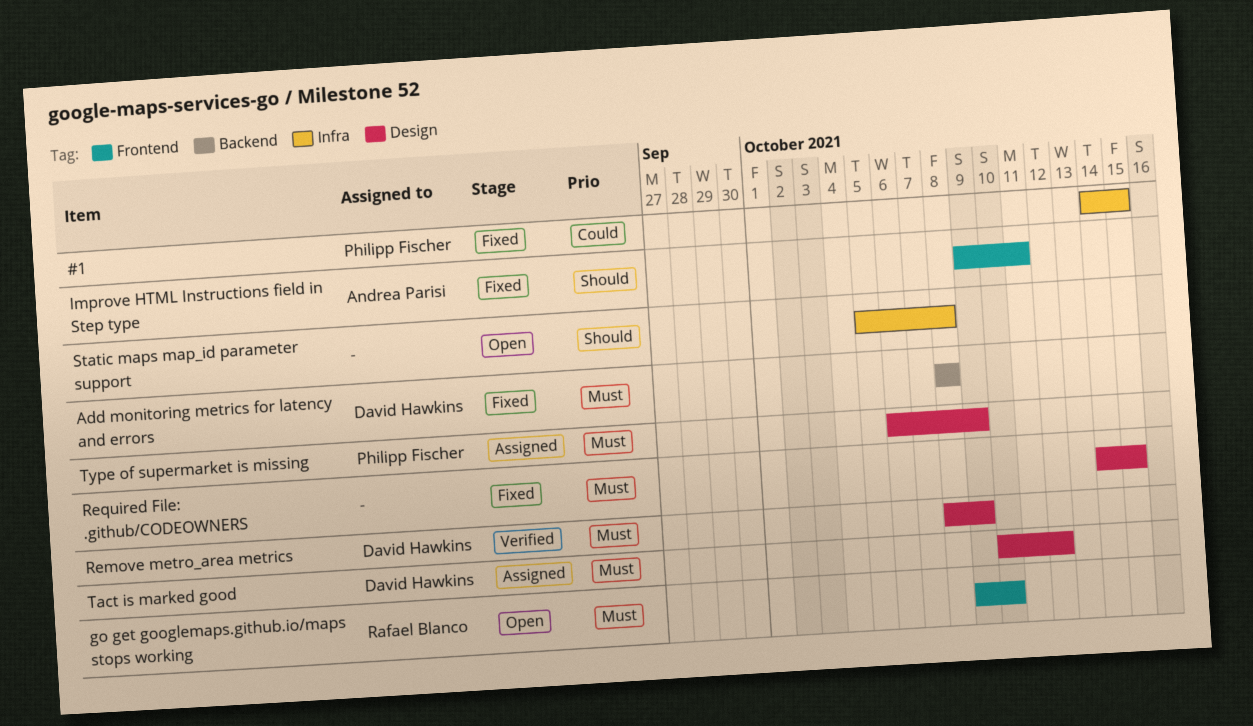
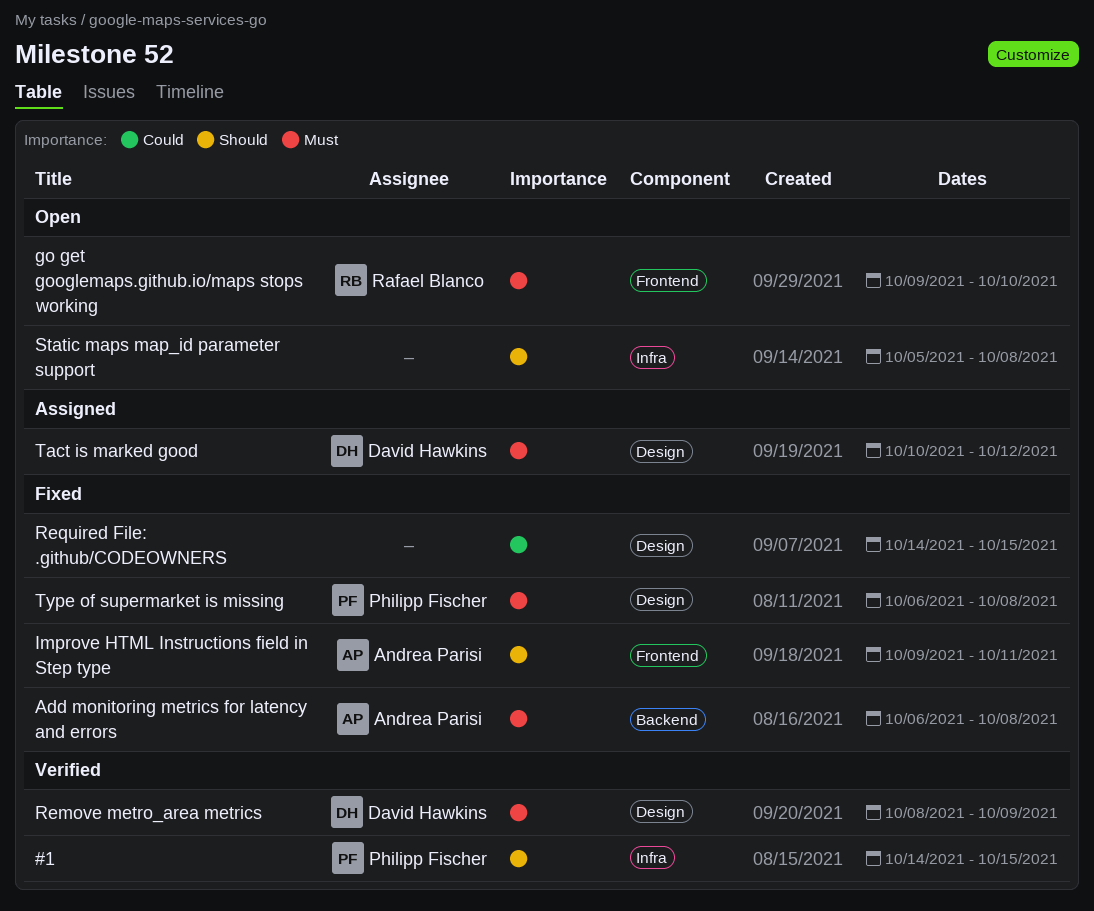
#1, status: Fixed -> Verified
#1, priority: Could -> Should
Add monitoring metrics for latency and errors, owner: David Hawkins -> Andrea Parisi
Add monitoring metrics for latency and errors, start: Oct 8 -> Oct 6
Required File: .github/CODEOWNERS, priority: Must -> Could
Type of supermarket is missing, status: Assigned -> Fixed
Type of supermarket is missing, due: Oct 9 -> Oct 8

